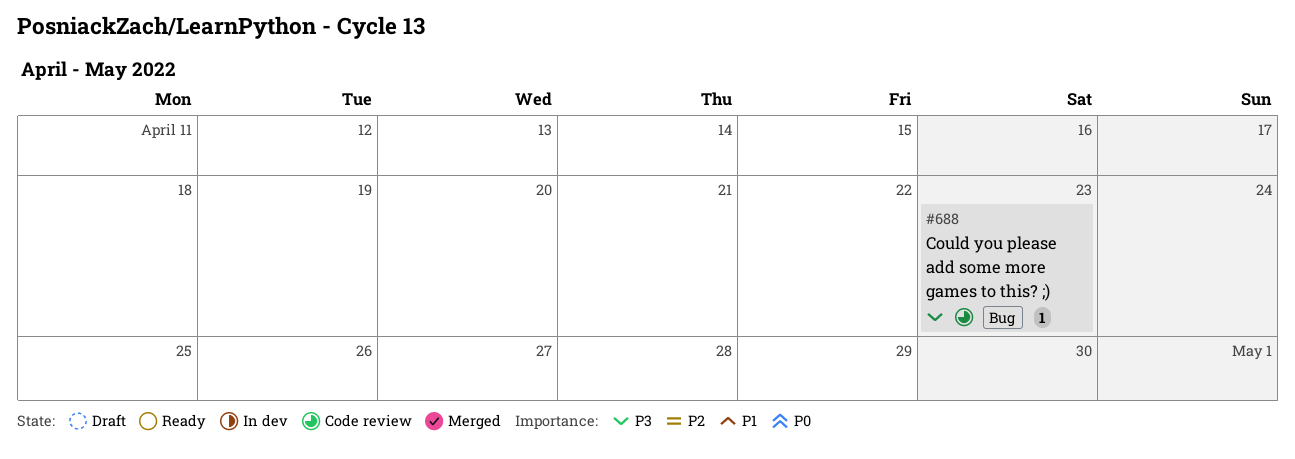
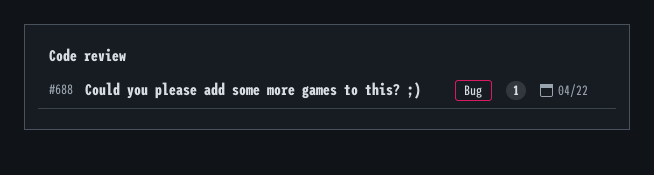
#688, due: Apr 23 -> Apr 22

